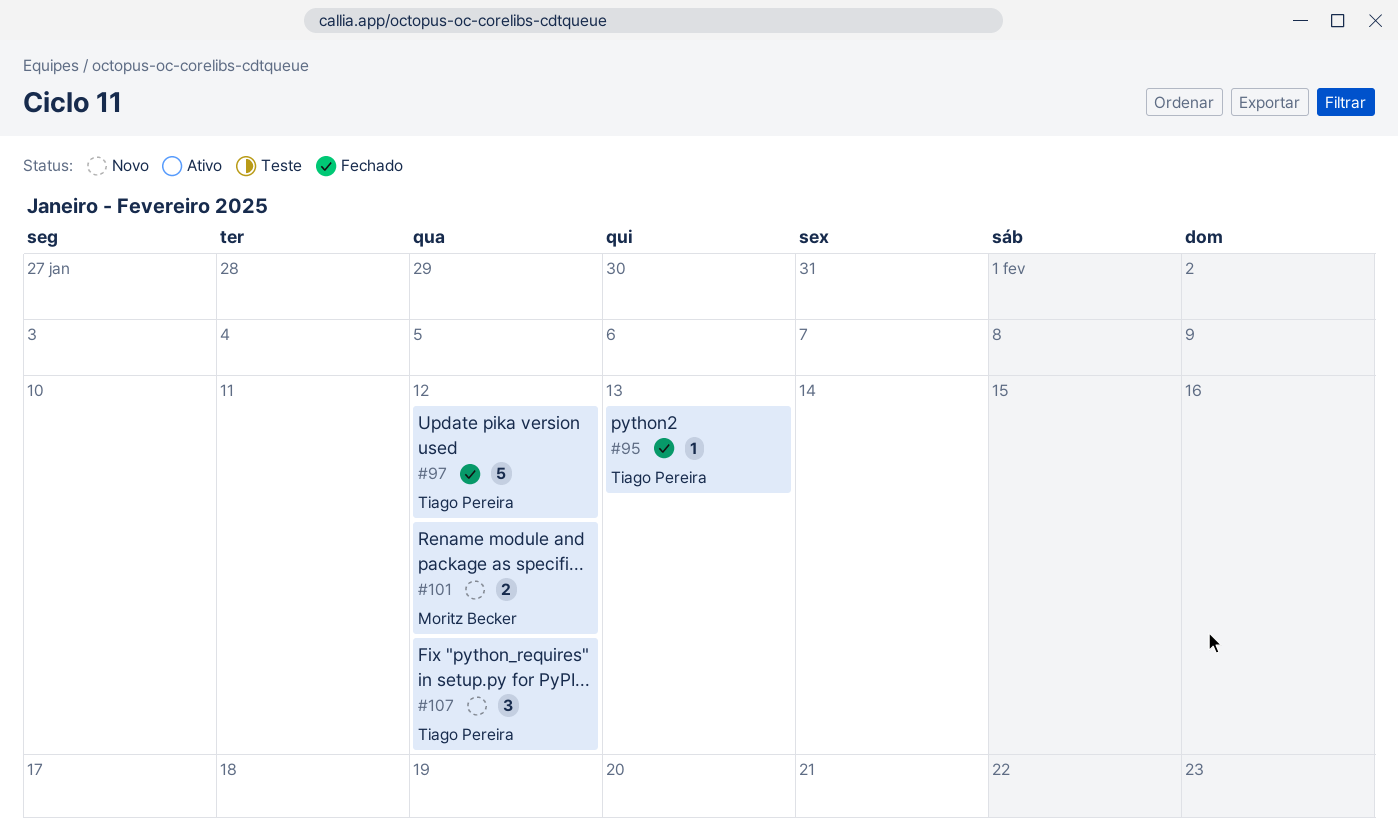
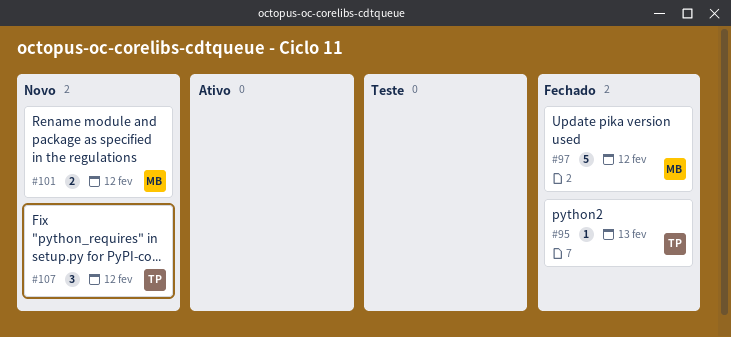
#97, owner: Tiago Pereira -> Moritz Becker

